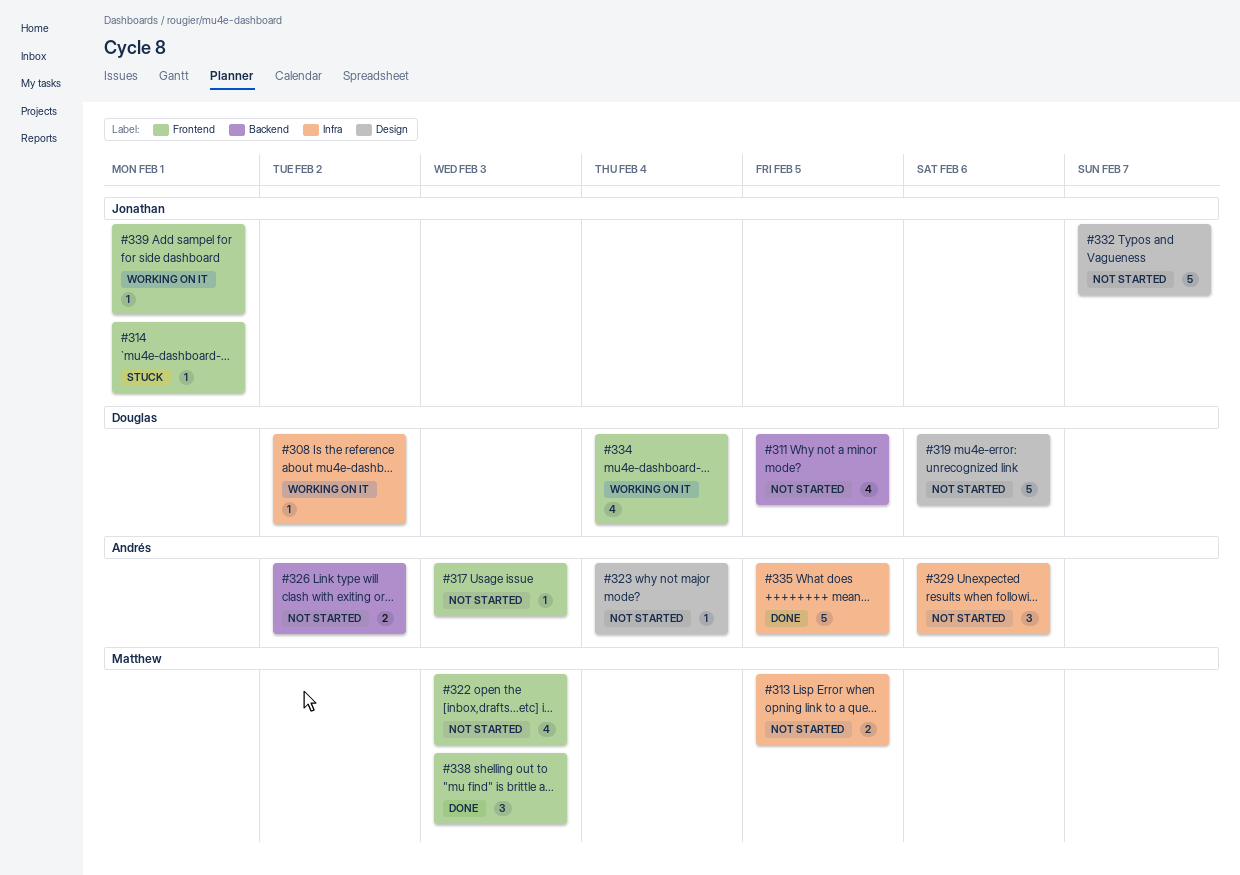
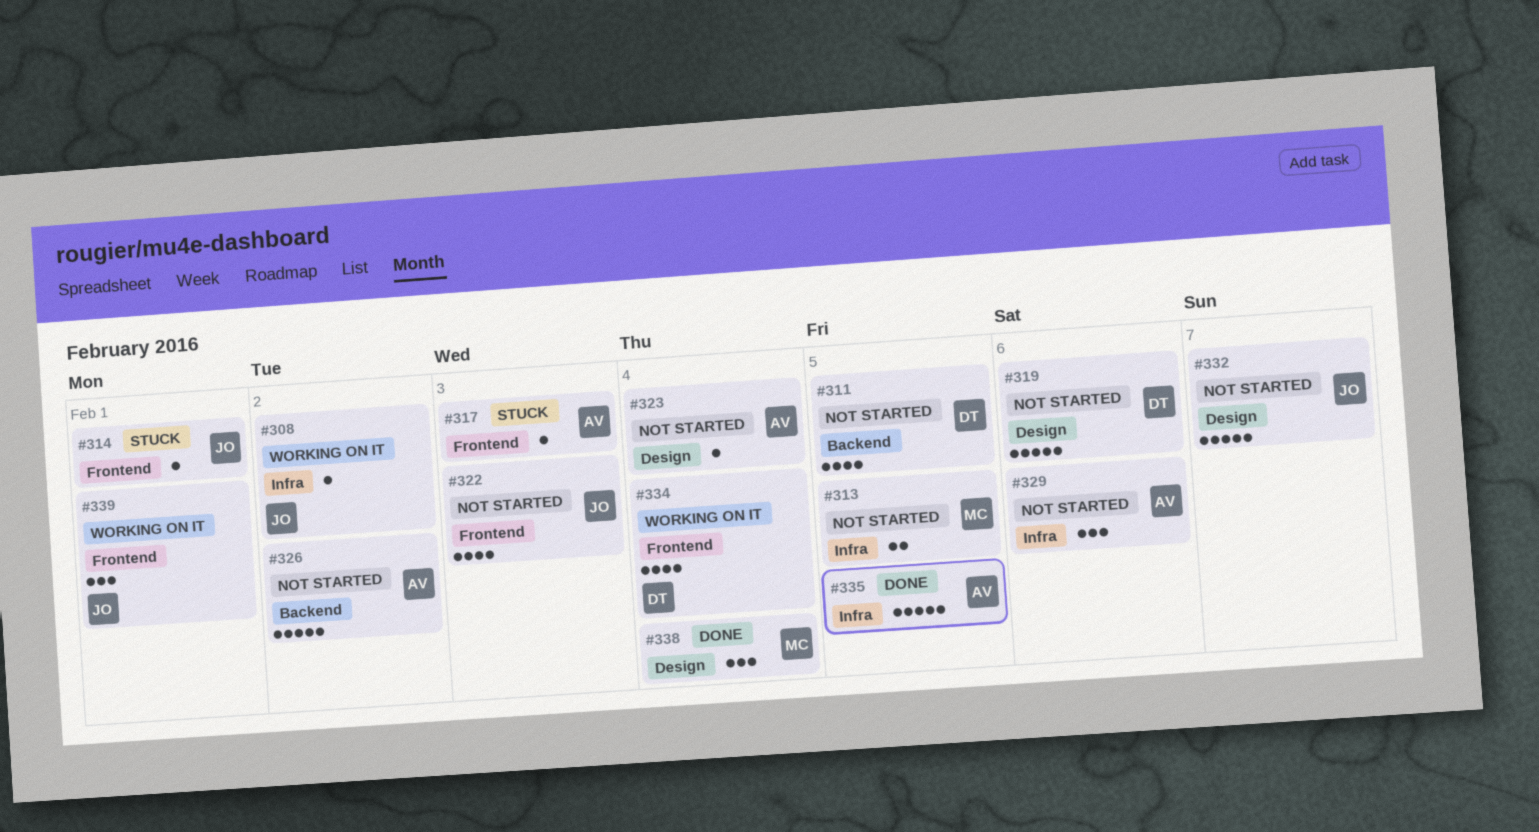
#308, owner: Douglas -> Jonathan
#317, status: Not started -> Stuck
#322, owner: Matthew -> Jonathan
#326, estimate: 2 -> 5
#338, label: Frontend -> Design
#338, due: Feb 3 -> Feb 4
#339, estimate: 1 -> 3

